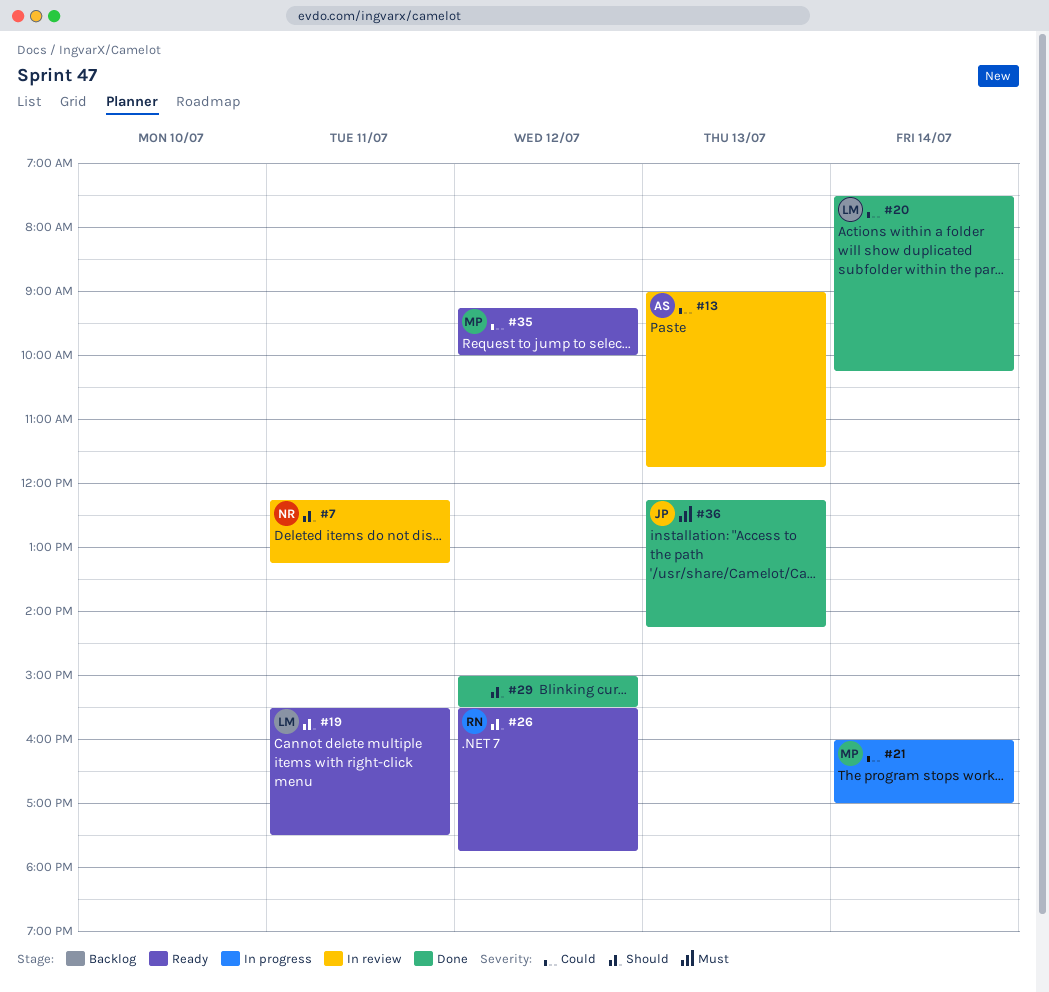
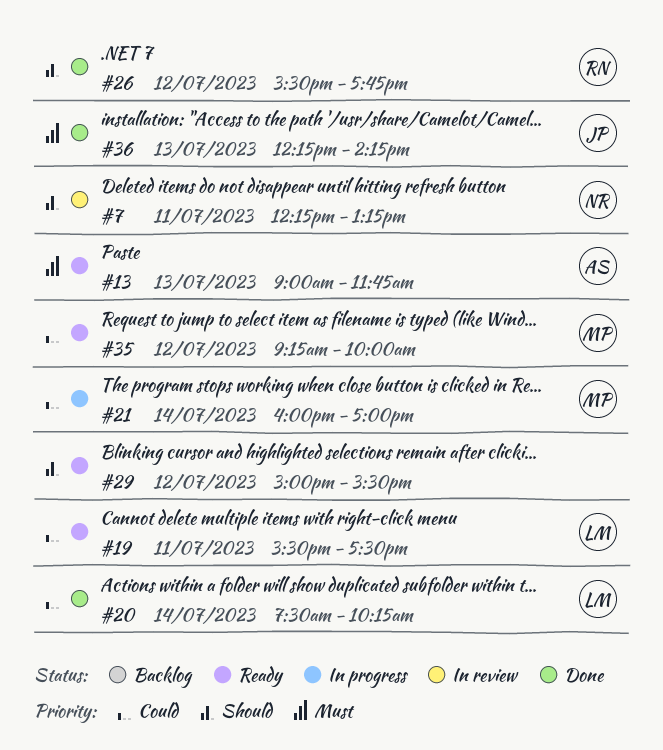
#13, status: In review -> Ready
#13, priority: Could -> Must
#19, priority: Should -> Could
#26, status: Ready -> Done
#29, status: Done -> Ready

